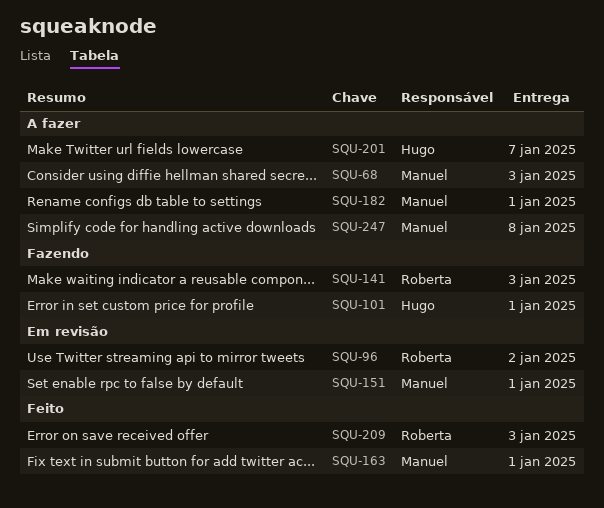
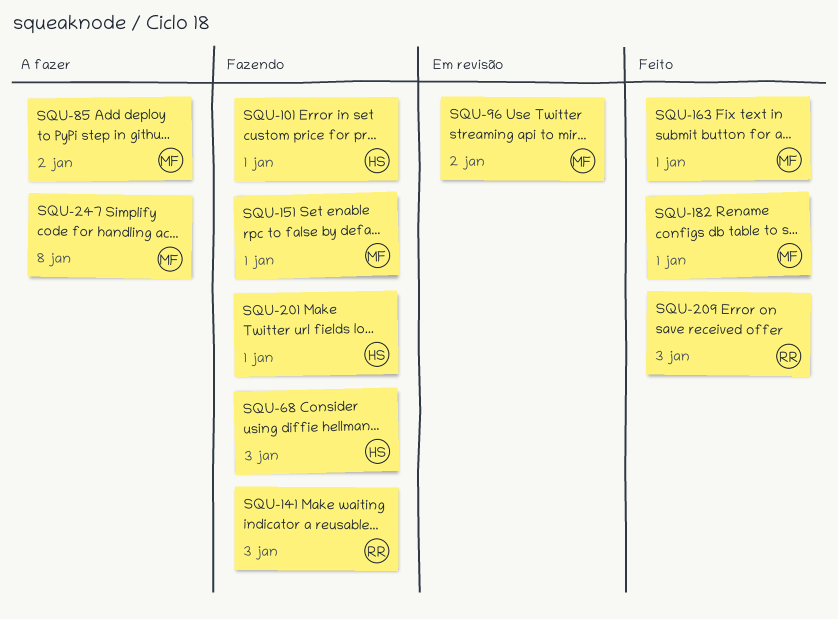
SQU-68, status: A fazer -> Fazendo
SQU-68, owner: Manuel -> Hugo
SQU-85: none -> present
SQU-96, owner: Roberta -> Manuel
SQU-151, status: Em revisão -> Fazendo
SQU-182, status: A fazer -> Feito
SQU-201, status: A fazer -> Fazendo
SQU-201, due: Jan 7 -> Jan 1

